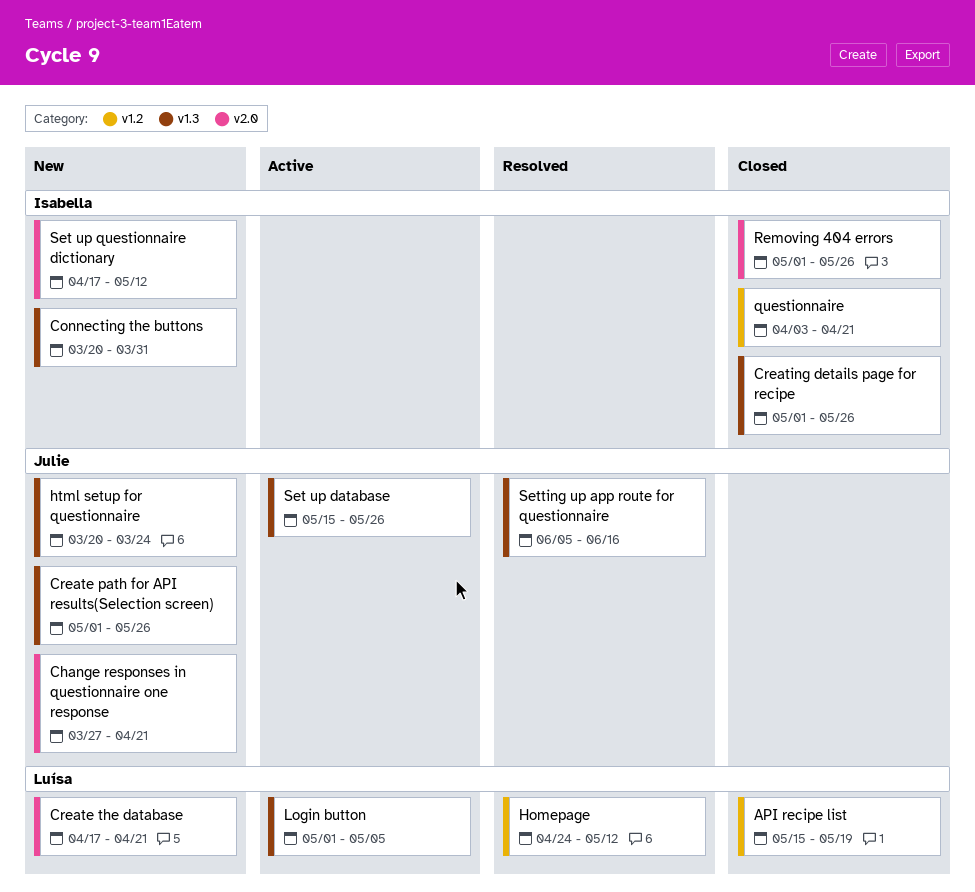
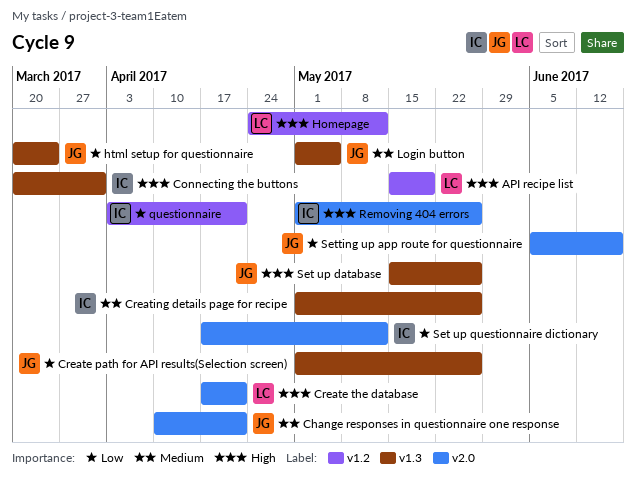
Change responses in questionnaire one response, start: Mar 27 -> Apr 10
Login button, owner: Luísa -> Julie
Setting up app route for questionnaire, label: v1.3 -> v2.0

